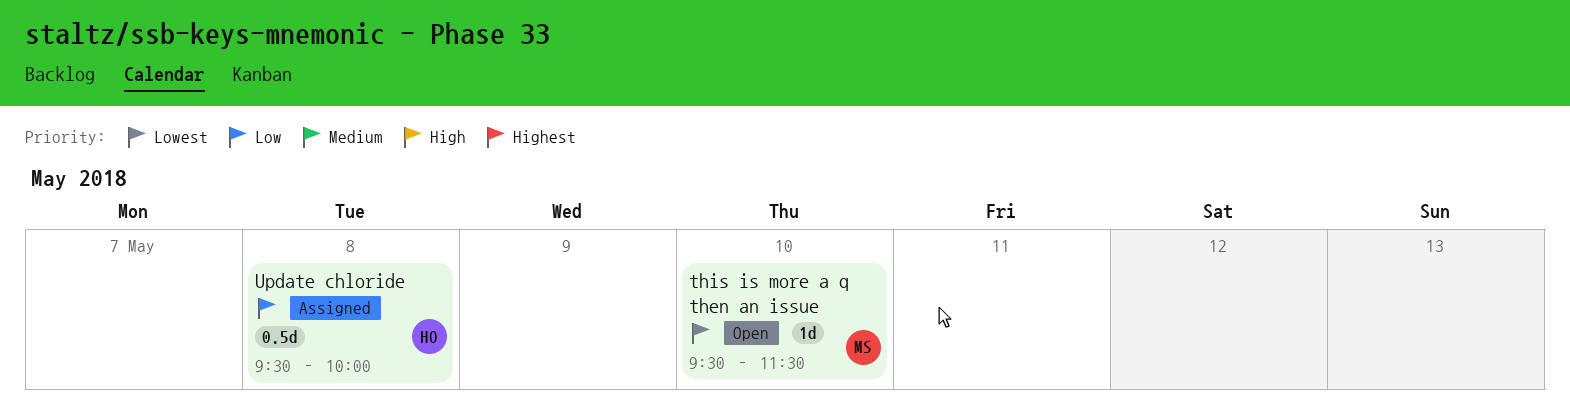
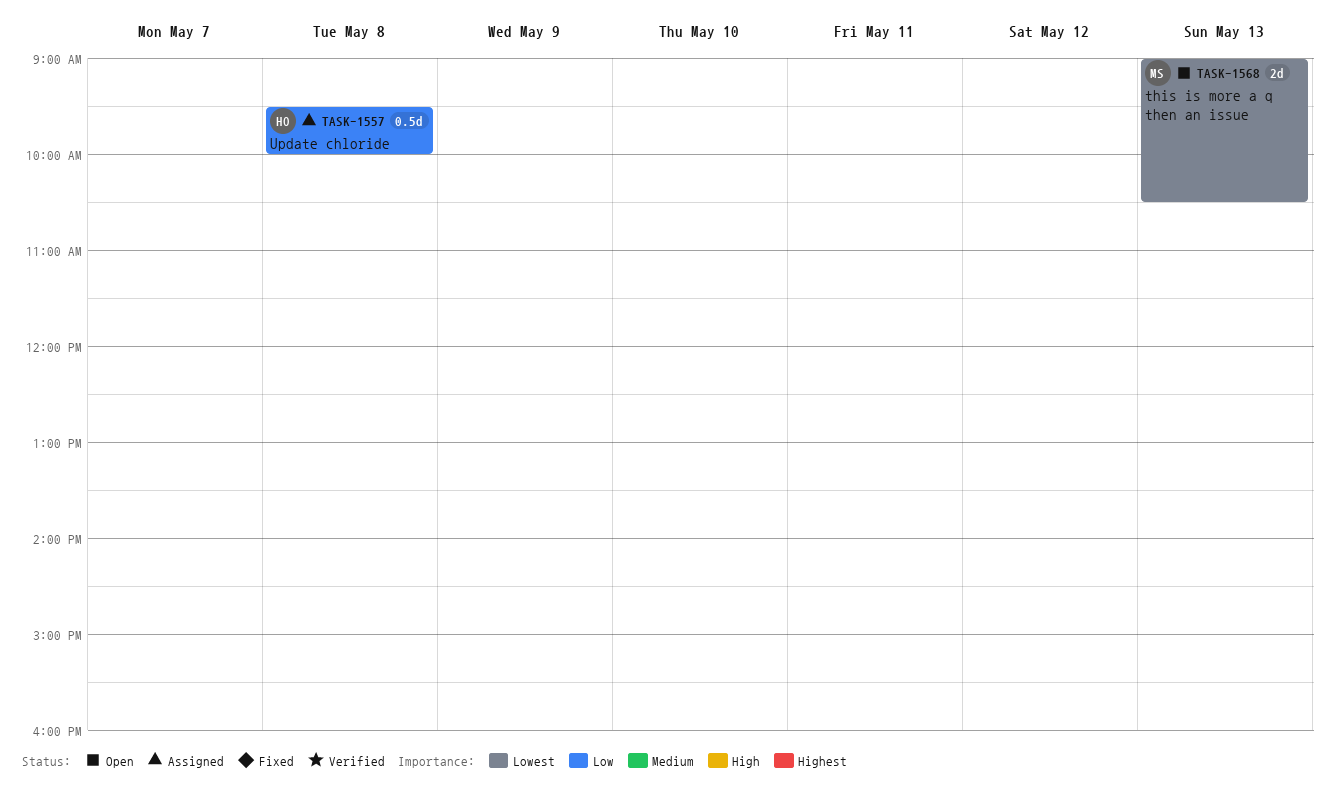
this is more a q then an issue, estimate: 1d -> 2d
this is more a q then an issue, day: May 10 -> May 13
this is more a q then an issue, begins: 09:30 -> 09:00
this is more a q then an issue, ends: 11:30 -> 10:30

